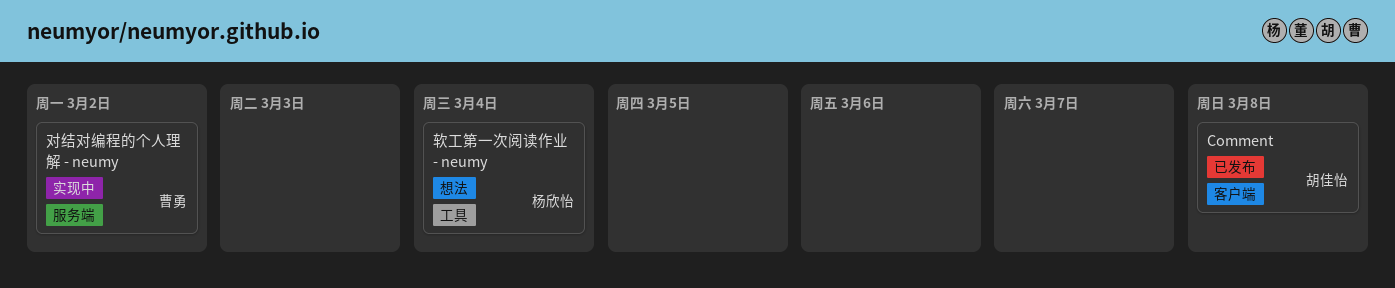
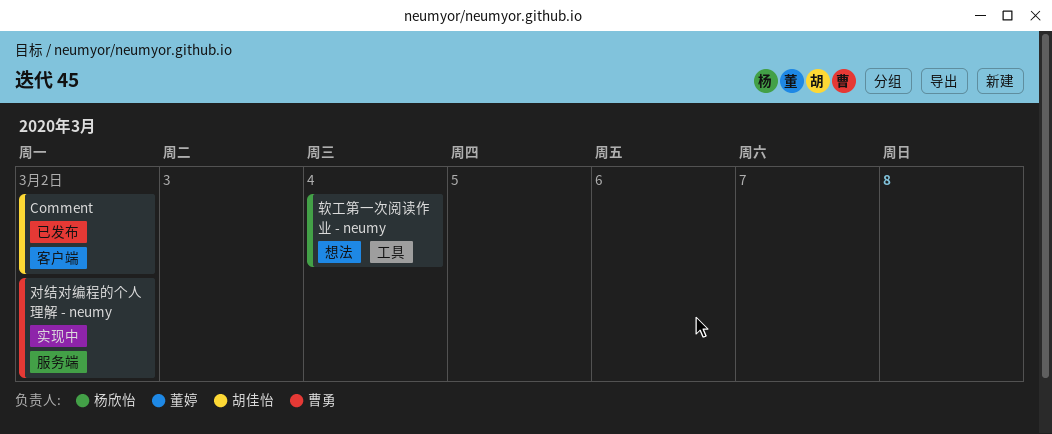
Comment, due: Mar 8 -> Mar 2

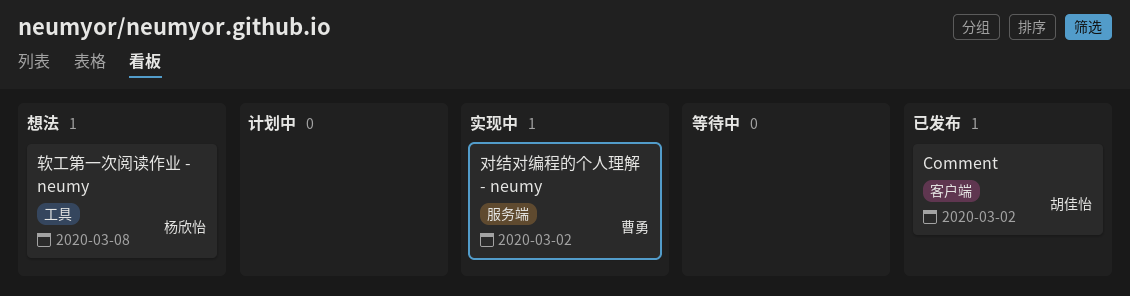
软工第一次阅读作业 - neumy, due: Mar 4 -> Mar 8

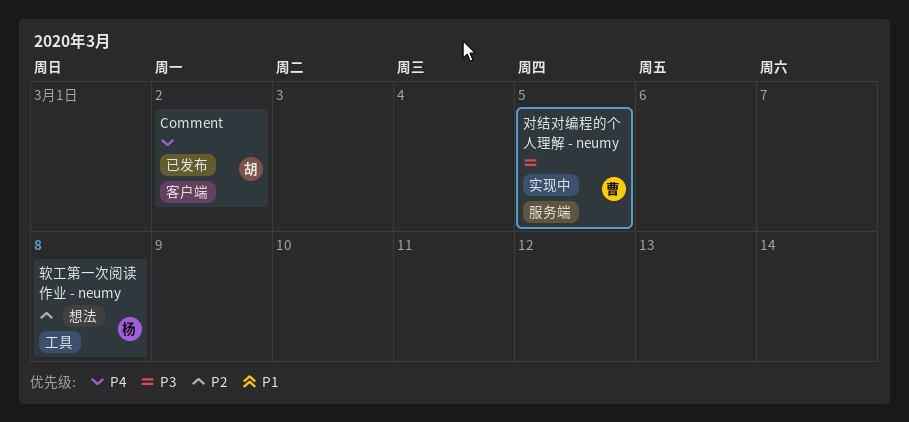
对结对编程的个人理解 - neumy, due: Mar 2 -> Mar 5

